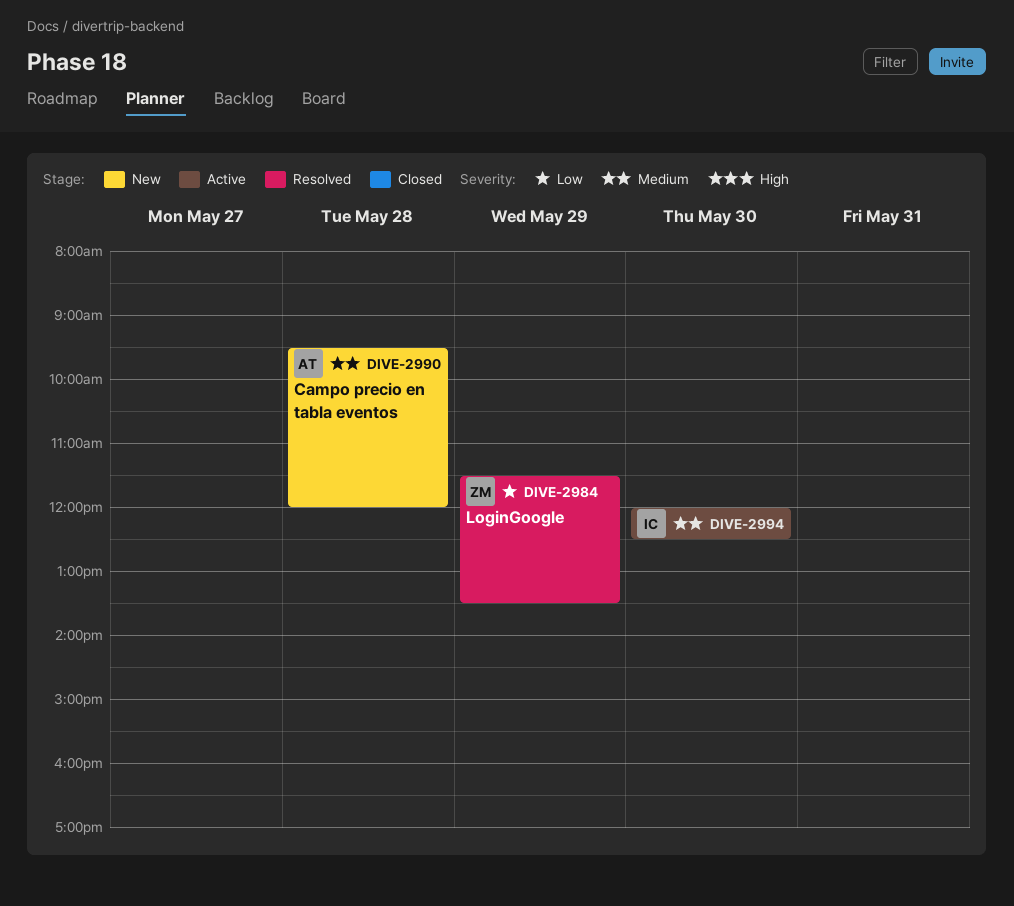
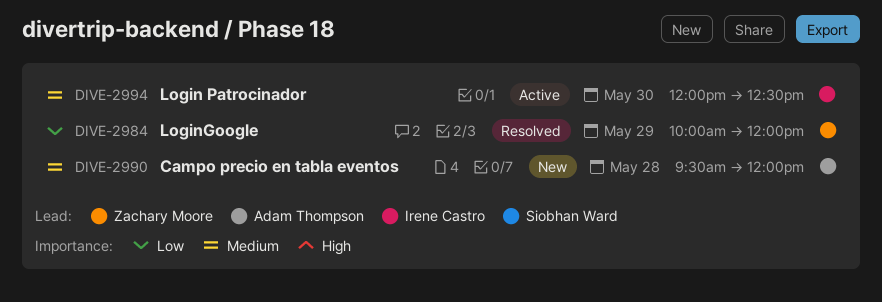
DIVE-2984, begins: 11:30 -> 10:00
DIVE-2984, ends: 13:30 -> 12:00

